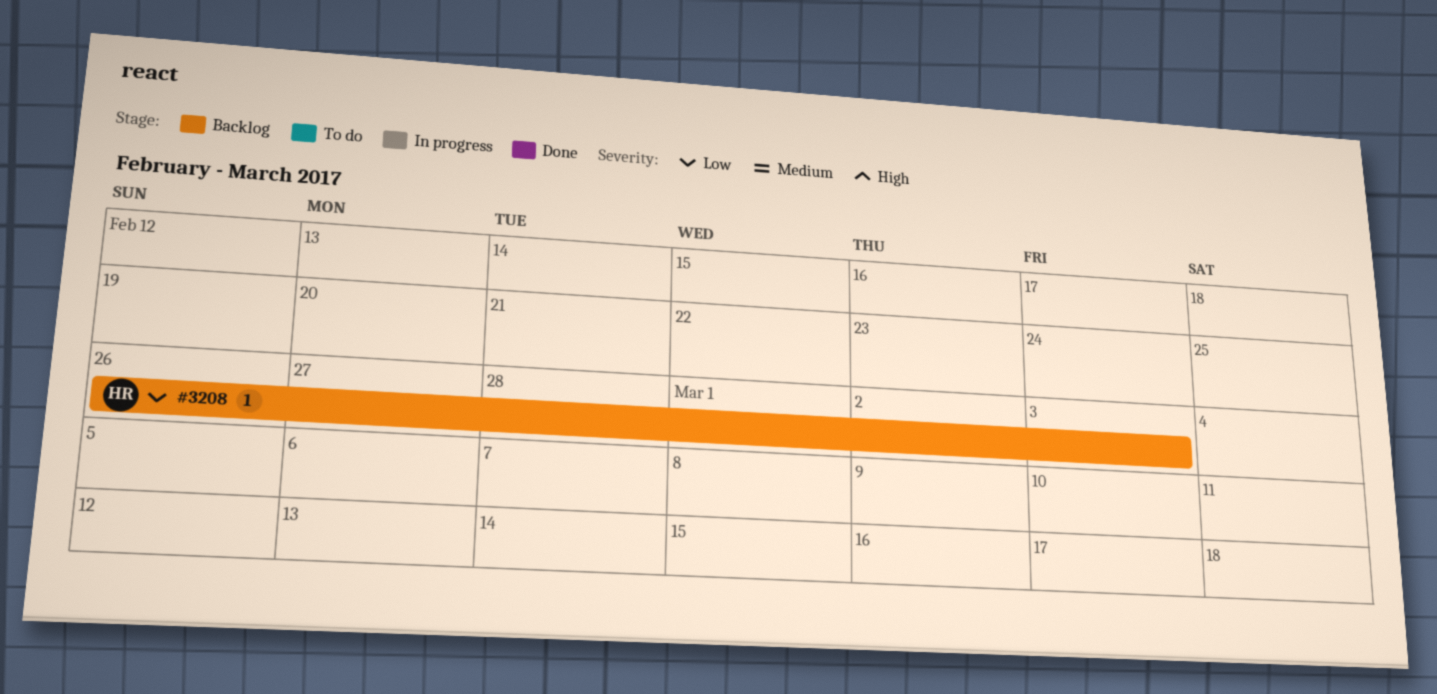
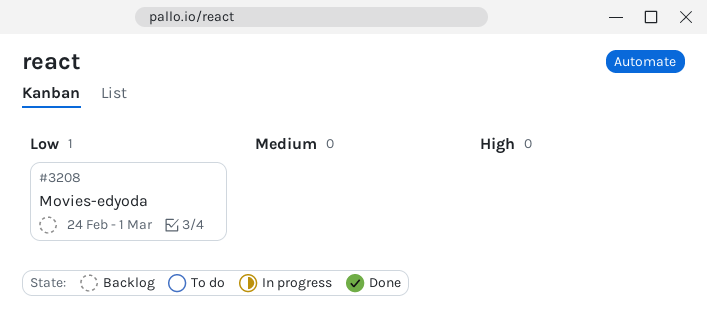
#3208, start: Feb 26 -> Feb 24
#3208, due: Mar 3 -> Mar 1

